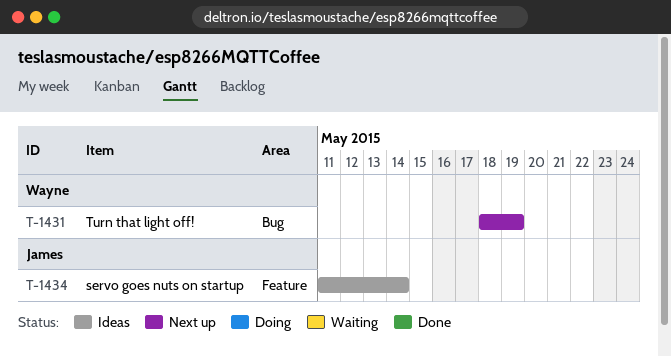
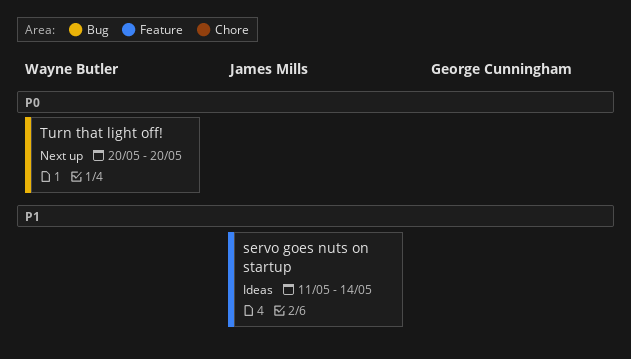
Turn that light off!, start: May 18 -> May 20
Turn that light off!, due: May 19 -> May 20

